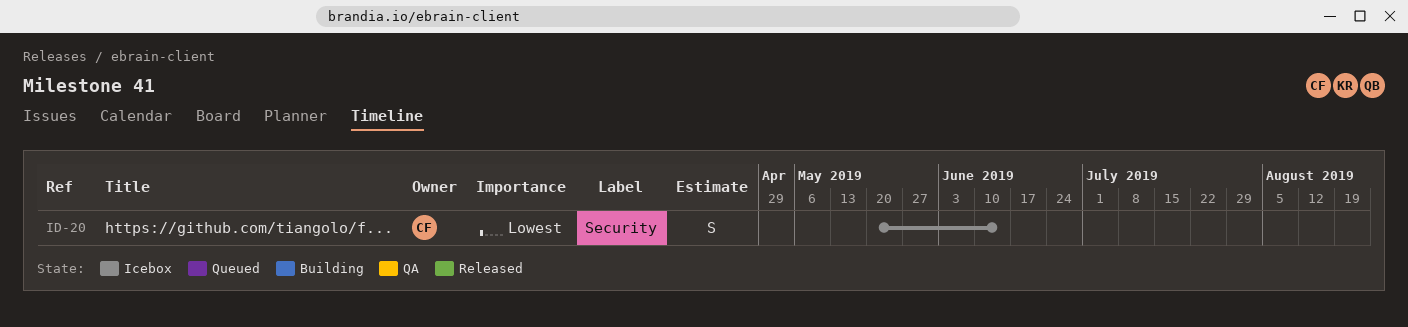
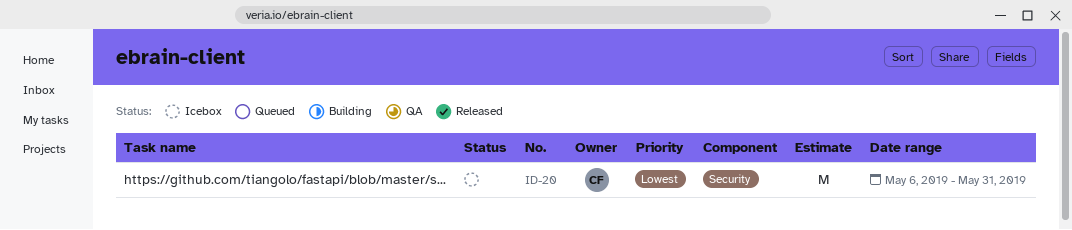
ID-20, estimate: S -> M
ID-20, start: May 20 -> May 6
ID-20, due: Jun 14 -> May 31

